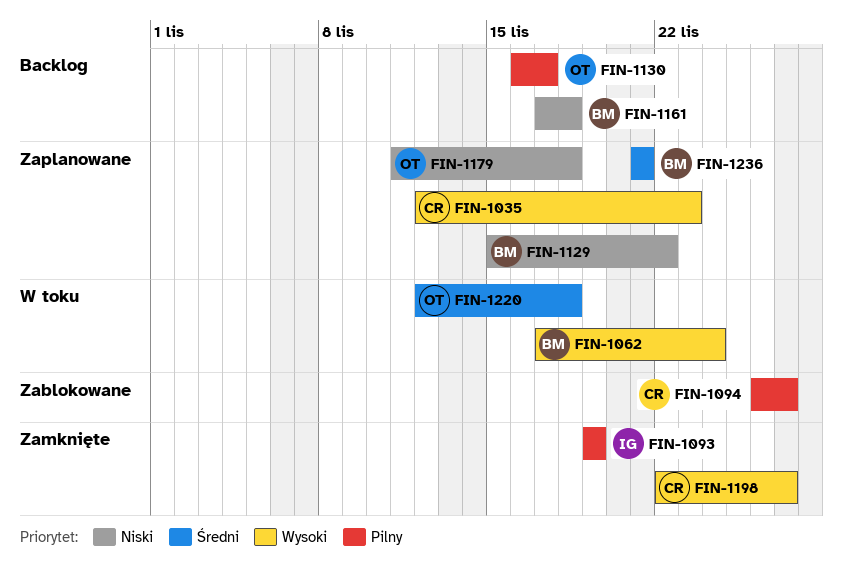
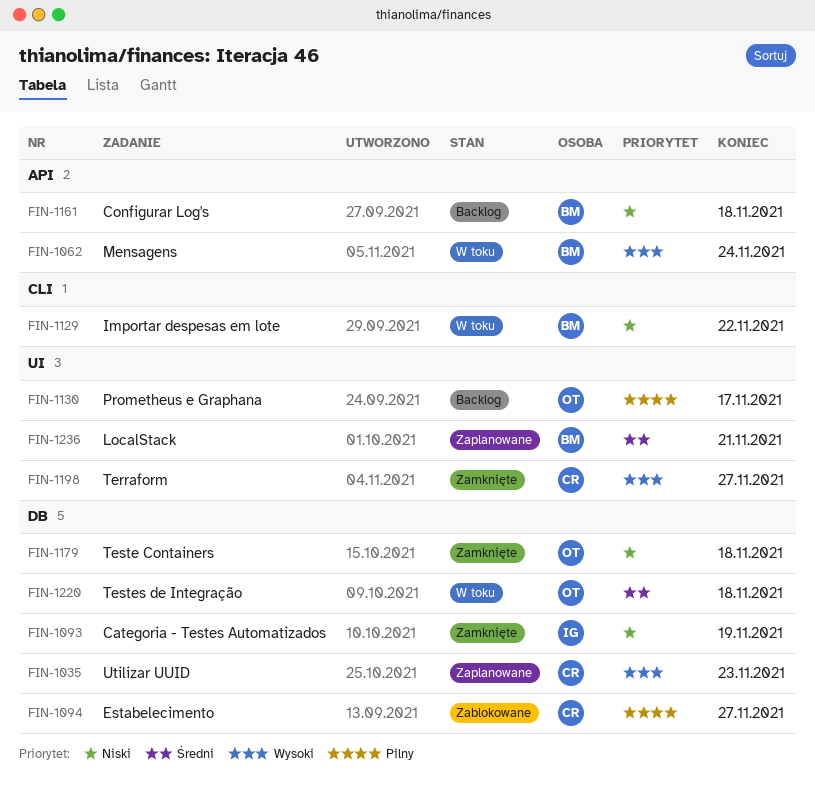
FIN-1093, priority: Pilny -> Niski
FIN-1129, status: Zaplanowane -> W toku
FIN-1179, status: Zaplanowane -> Zamknięte

